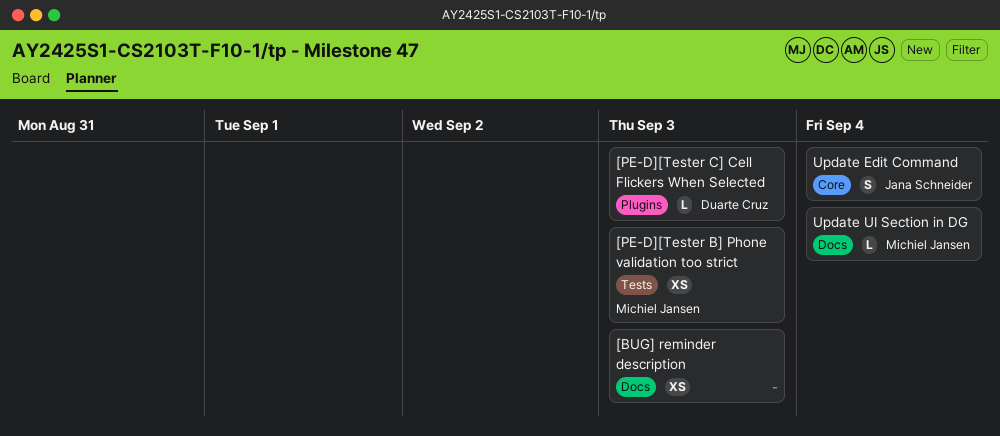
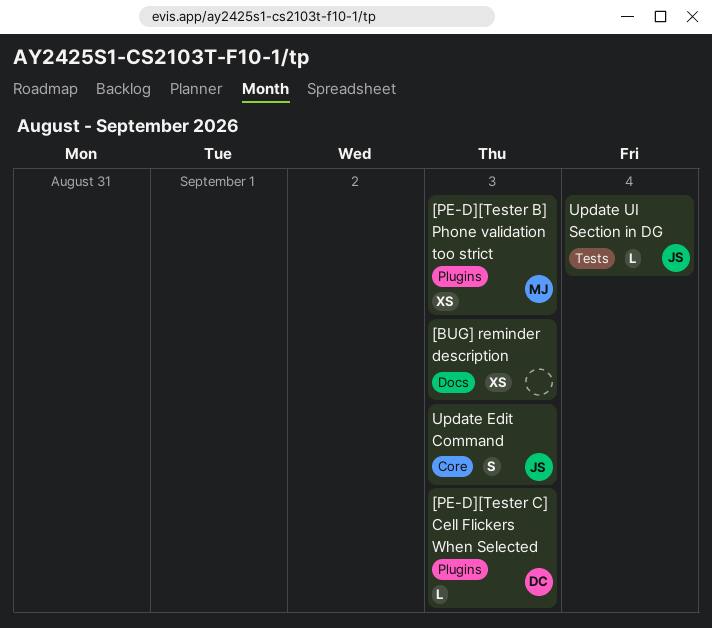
[PE-D][Tester B] Phone validation too strict, label: Tests -> Plugins
Update Edit Command, due: Sep 4 -> Sep 3
Update UI Section in DG, owner: Michiel Jansen -> Jana Schneider
Update UI Section in DG, label: Docs -> Tests

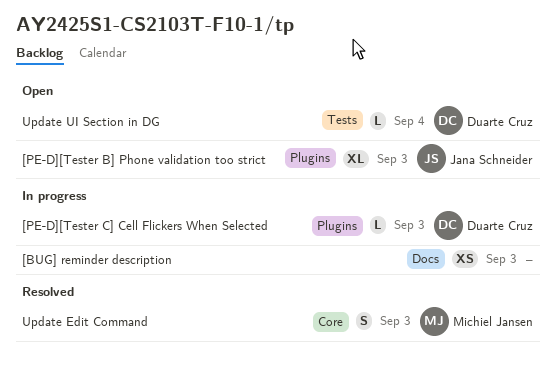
[PE-D][Tester B] Phone validation too strict, owner: Michiel Jansen -> Jana Schneider
[PE-D][Tester B] Phone validation too strict, estimate: XS -> XL
Update Edit Command, owner: Jana Schneider -> Michiel Jansen
Update UI Section in DG, owner: Jana Schneider -> Duarte Cruz

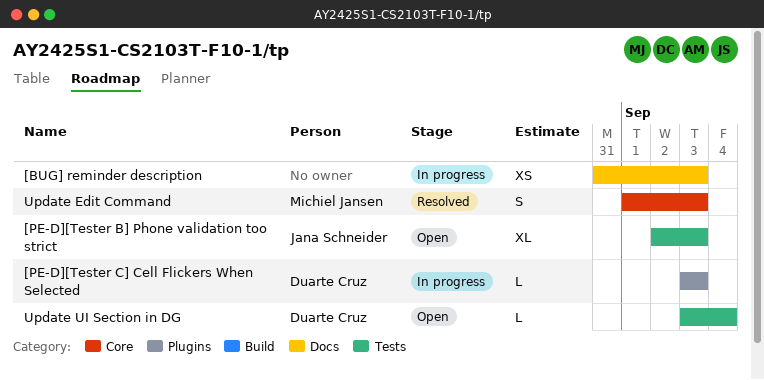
[PE-D][Tester B] Phone validation too strict, label: Plugins -> Tests

